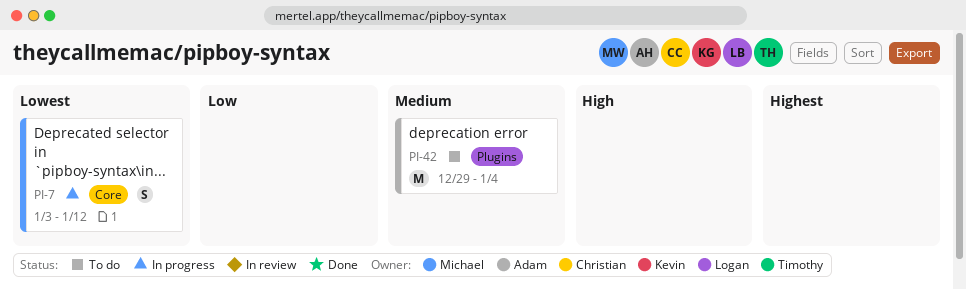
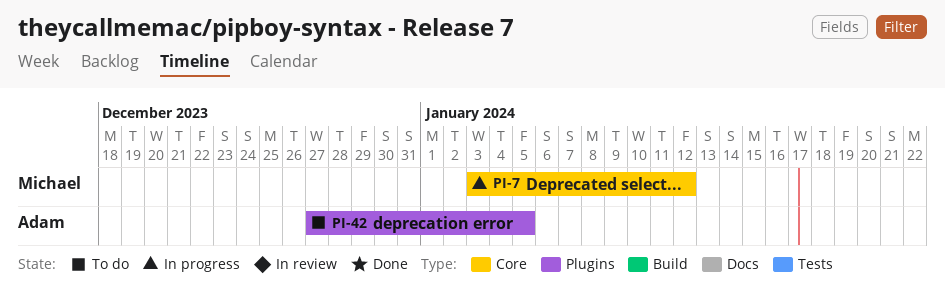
PI-42, start: Dec 29 -> Dec 27
PI-42, due: Jan 4 -> Jan 5

